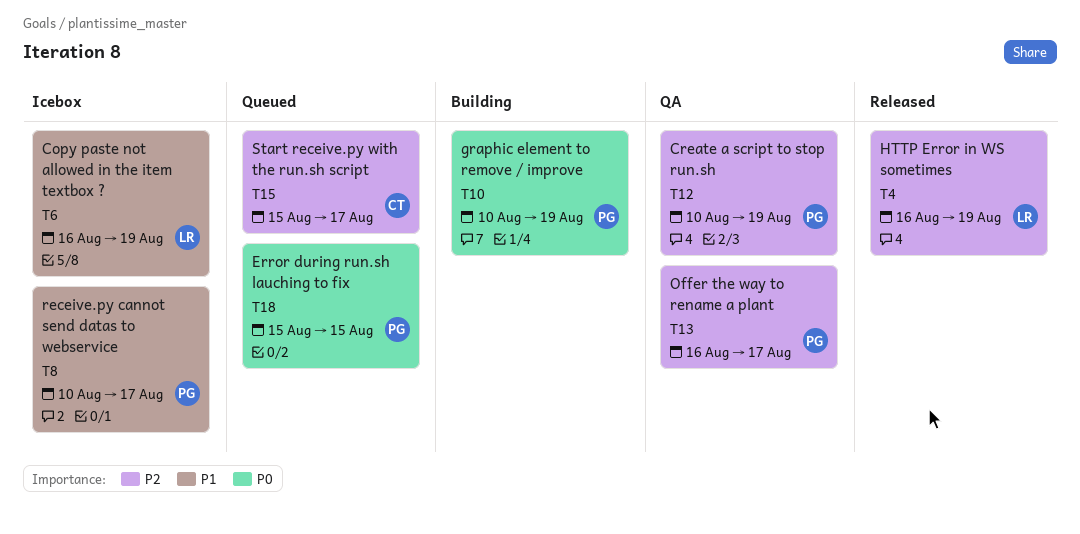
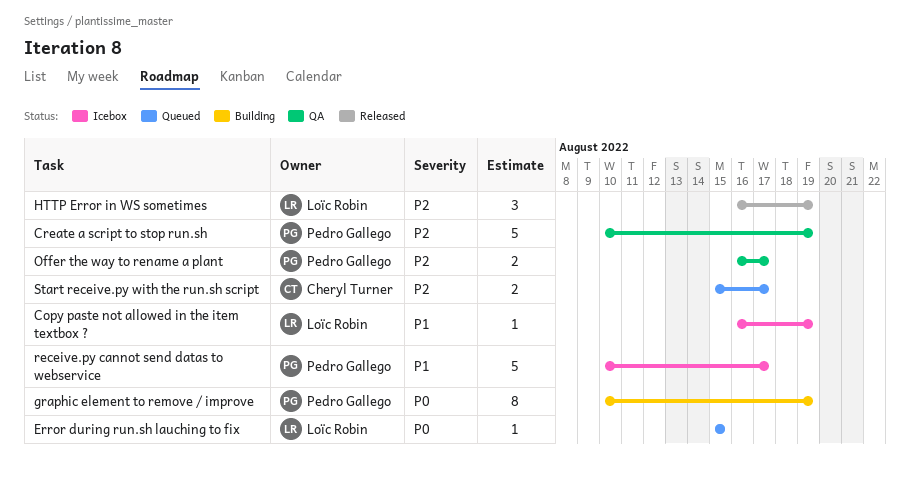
Error during run.sh lauching to fix, owner: Pedro Gallego -> Loïc Robin

